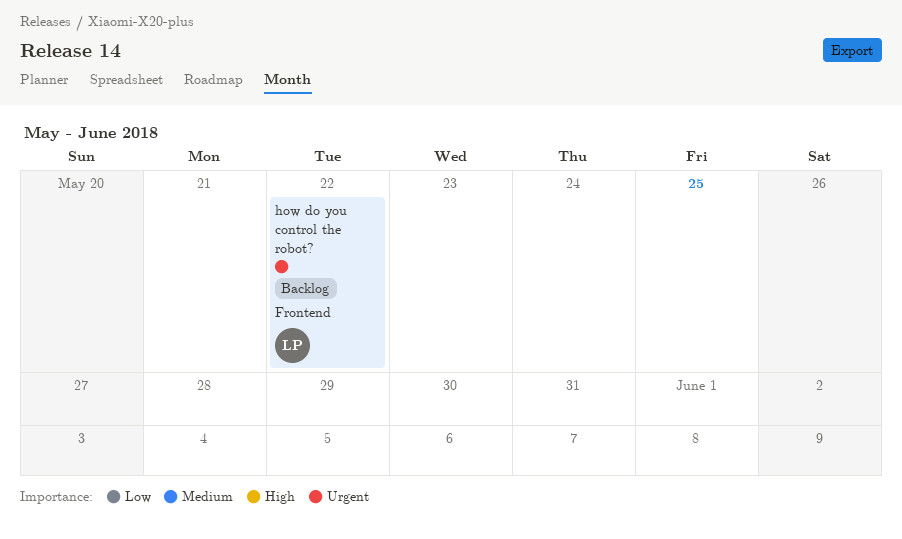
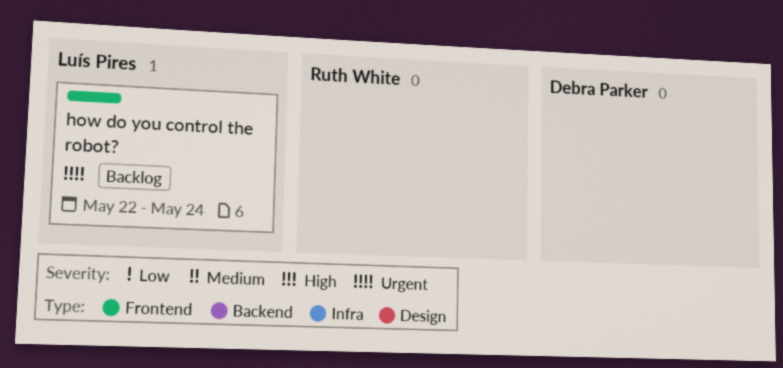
how do you control the robot?, due: May 22 -> May 24

